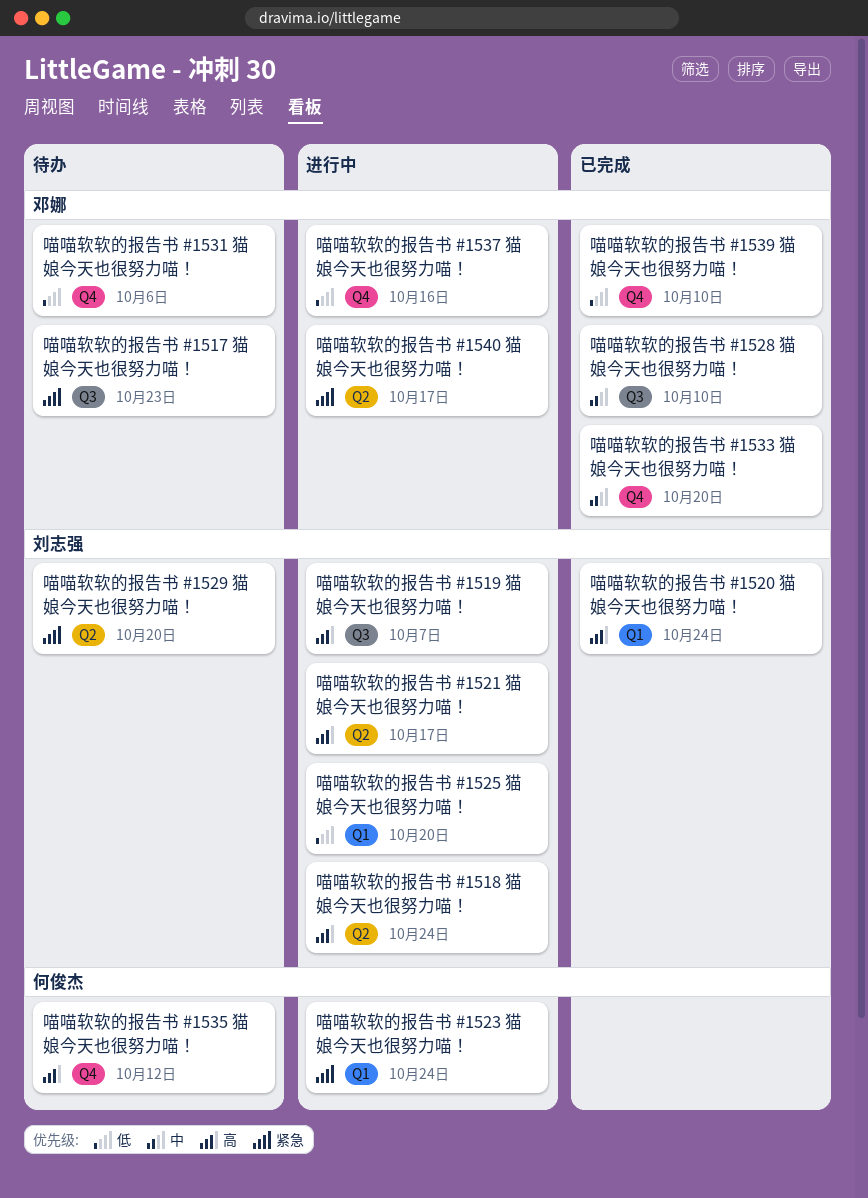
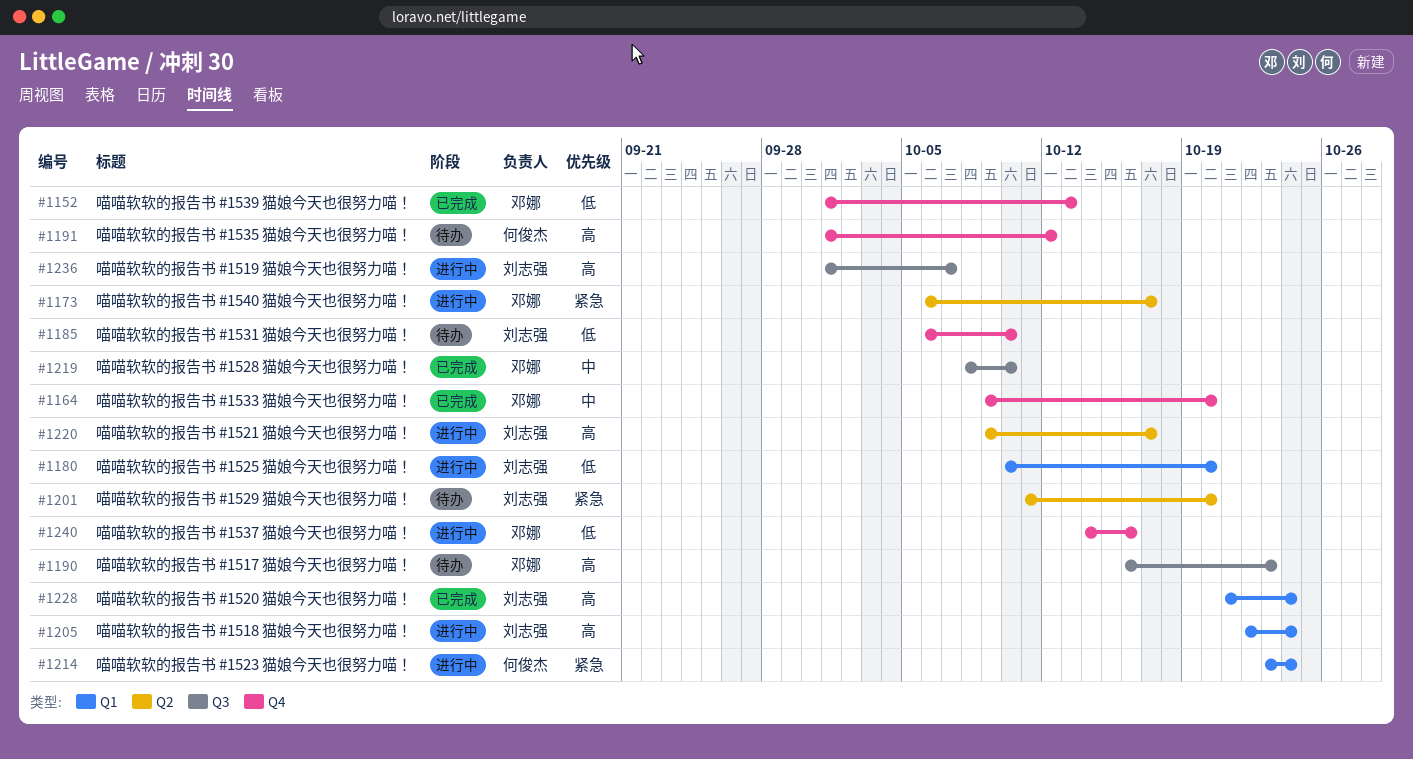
喵喵软软的报告书 #1517 猫娘今天也很努力喵！, priority: 紧急 -> 高
喵喵软软的报告书 #1518 猫娘今天也很努力喵！, label: Q2 -> Q1
喵喵软软的报告书 #1531 猫娘今天也很努力喵！, owner: 邓娜 -> 刘志强
喵喵软软的报告书 #1531 猫娘今天也很努力喵！, due: Oct 6 -> Oct 10
喵喵软软的报告书 #1539 猫娘今天也很努力喵！, due: Oct 10 -> Oct 13

